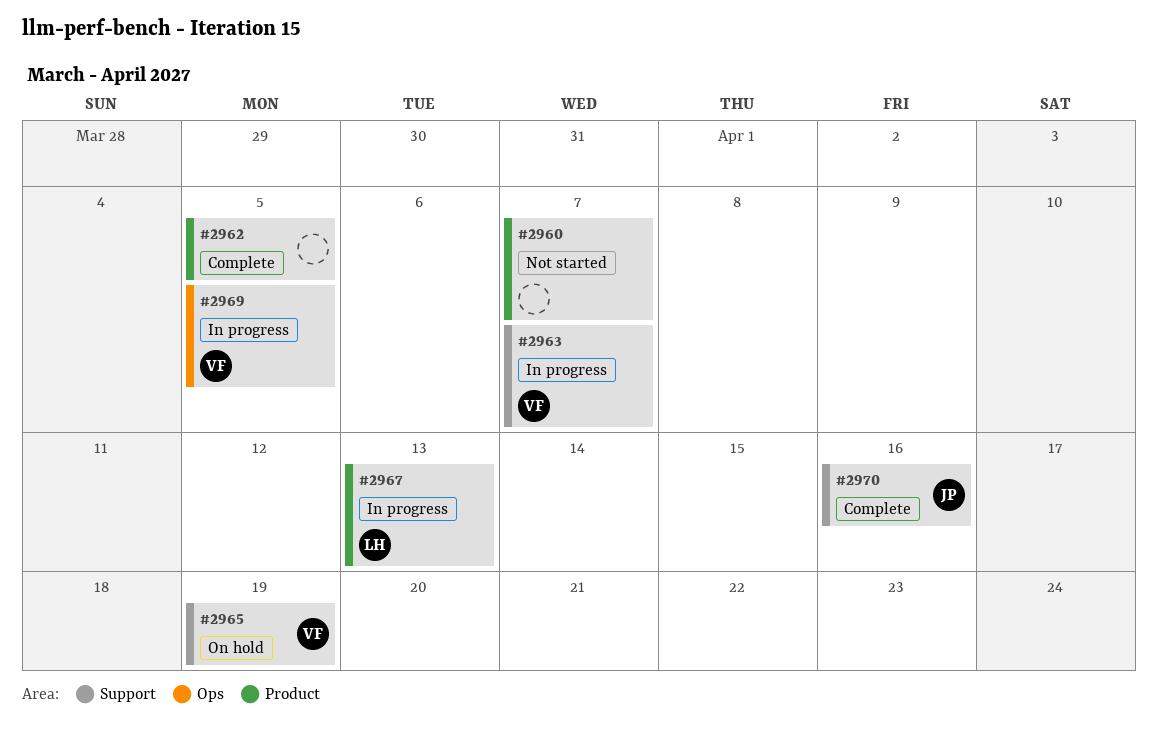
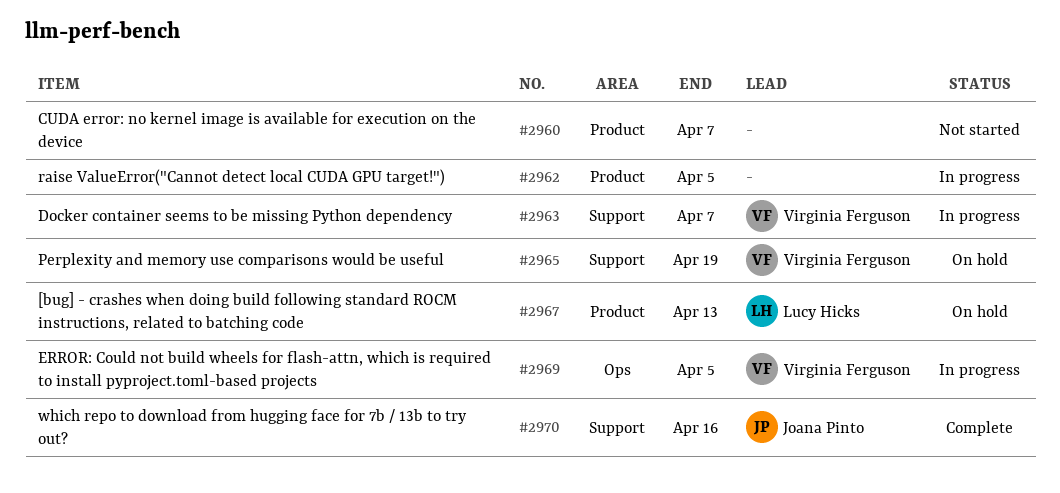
#2962, status: Complete -> In progress
#2967, status: In progress -> On hold

